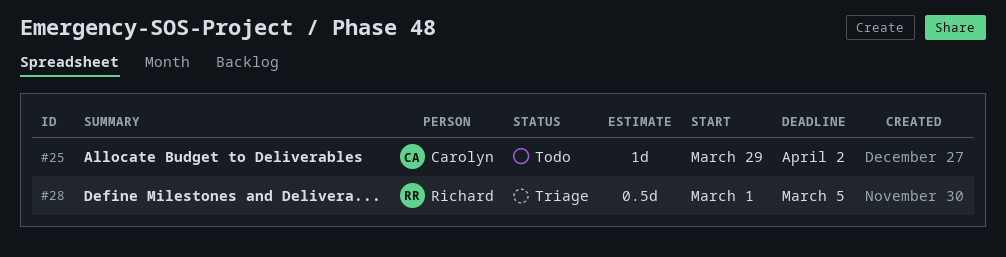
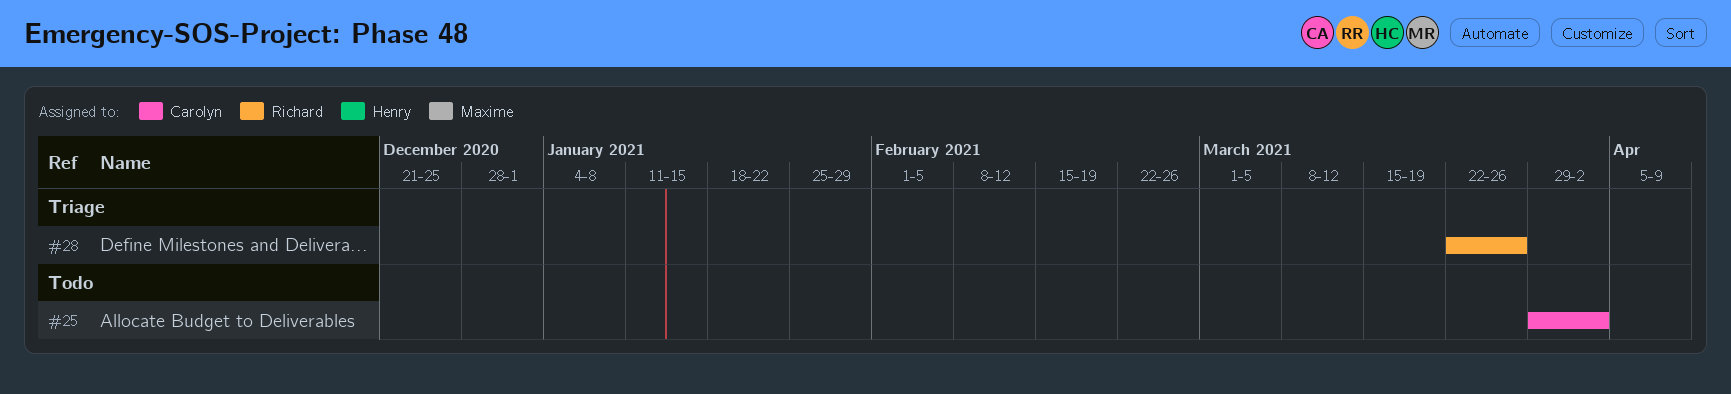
#28, start: Mar 1 -> Mar 22
#28, due: Mar 5 -> Mar 26

